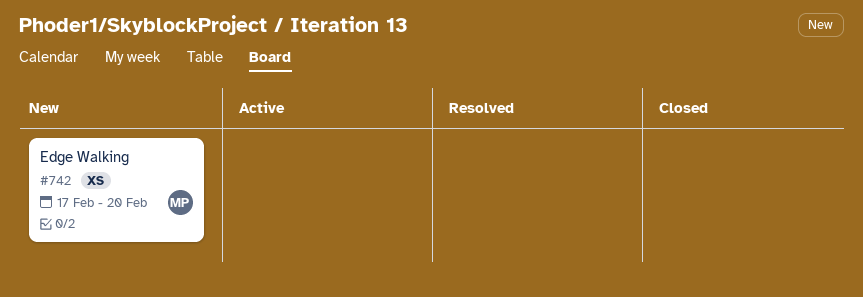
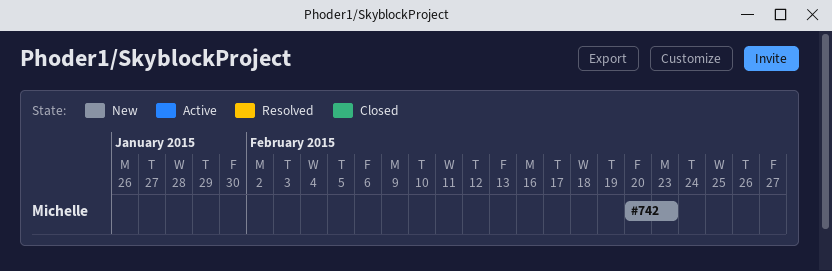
#742, start: Feb 17 -> Feb 20
#742, due: Feb 20 -> Feb 23

